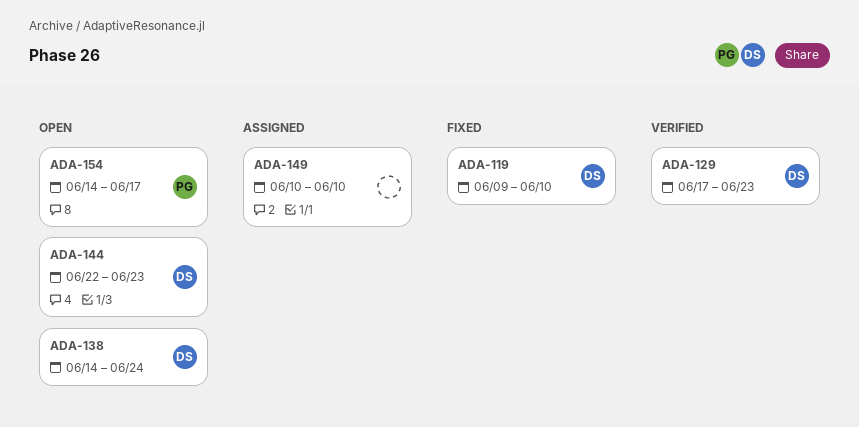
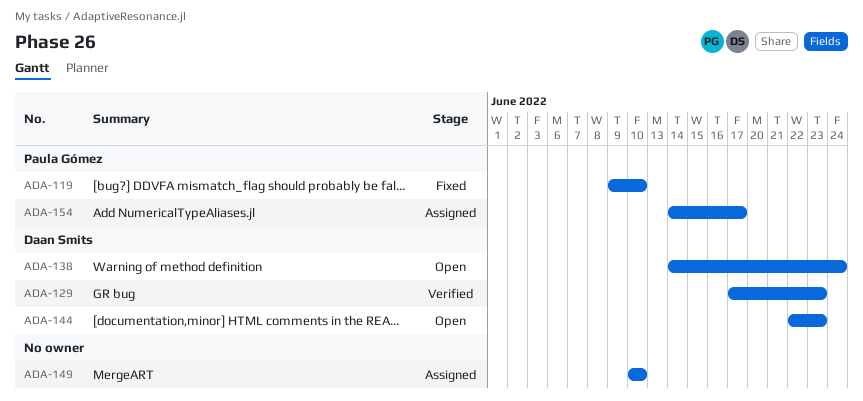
ADA-119, owner: Daan Smits -> Paula Gómez
ADA-154, status: Open -> Assigned

